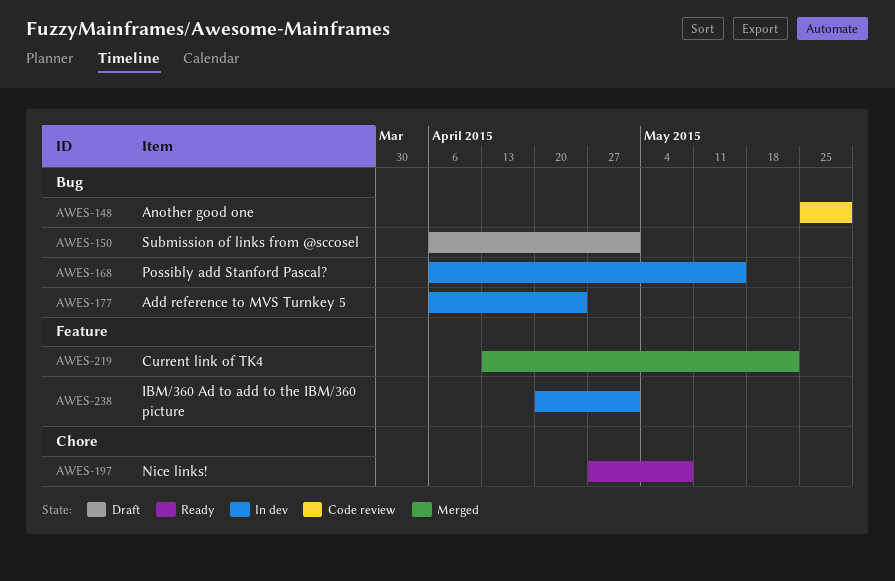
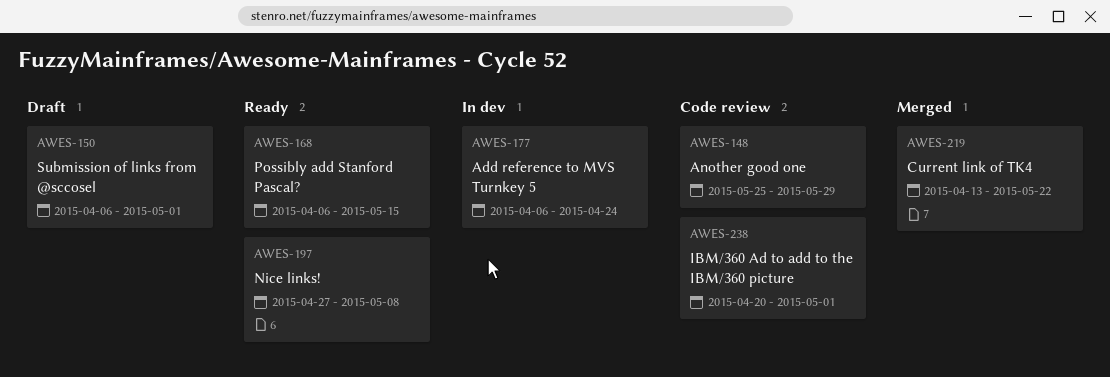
AWES-168, status: In dev -> Ready
AWES-238, status: In dev -> Code review

